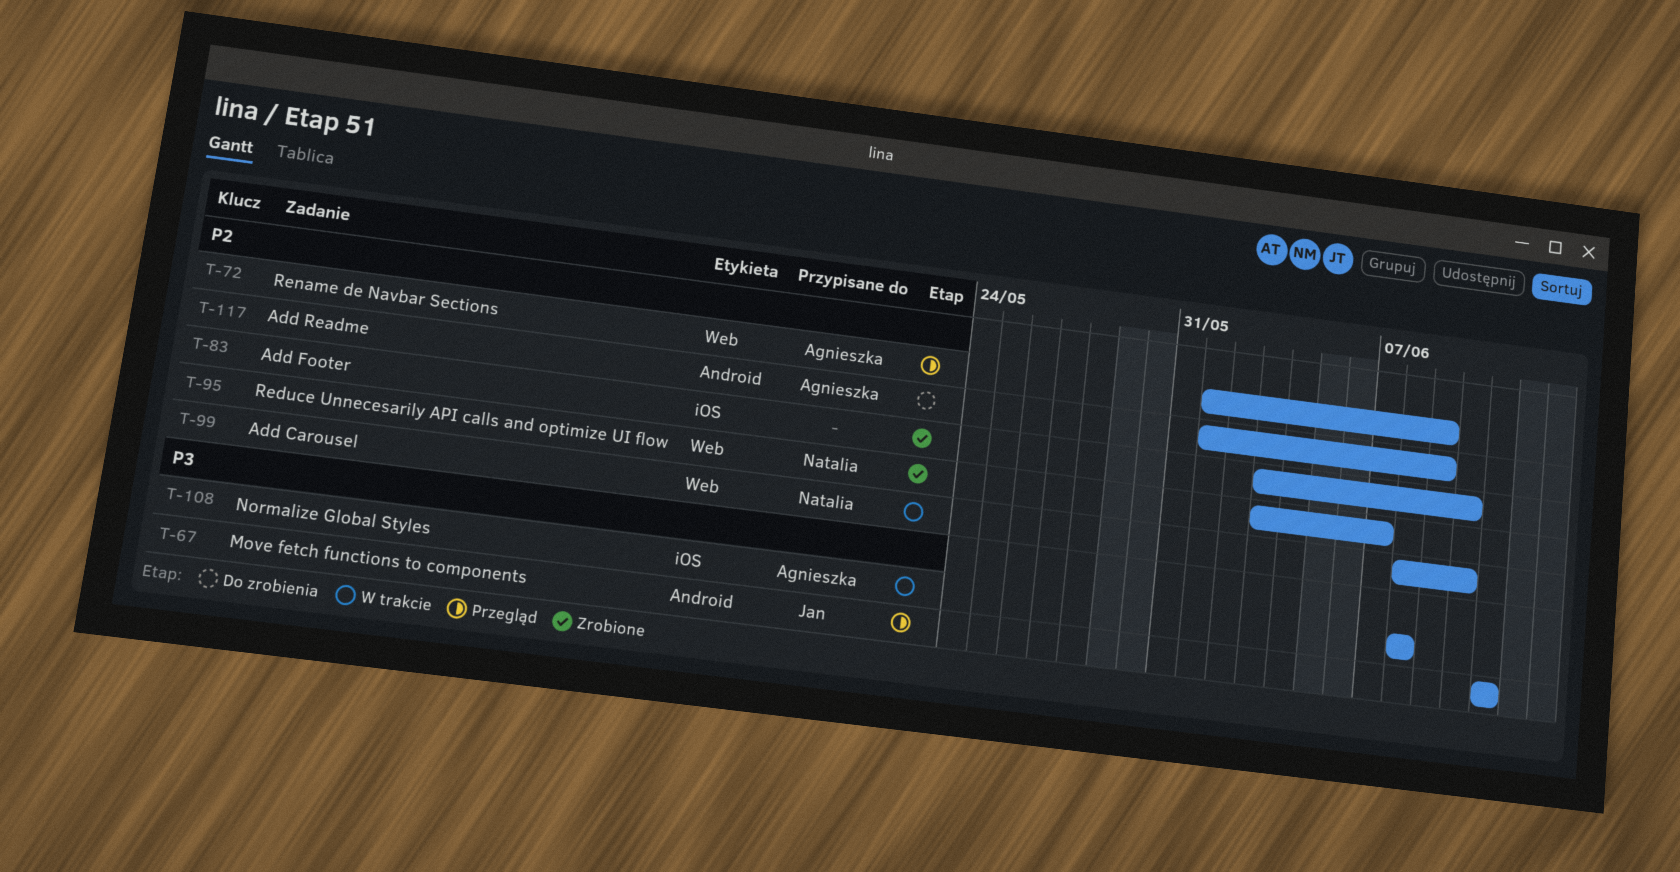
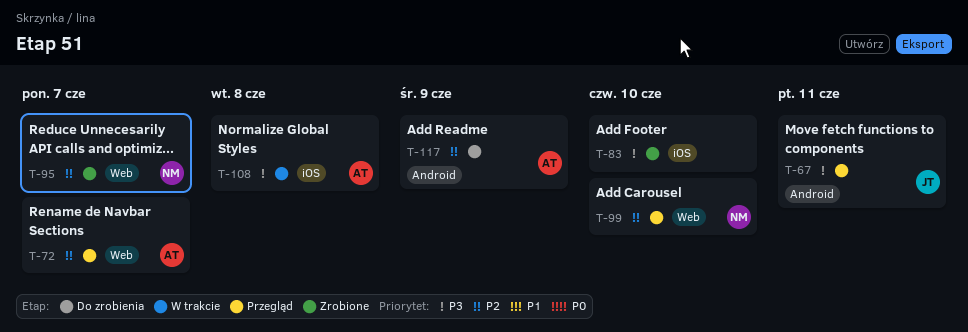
T-72, due: Jun 9 -> Jun 7
T-83, priority: P2 -> P3
T-99, status: W trakcie -> Przegląd

